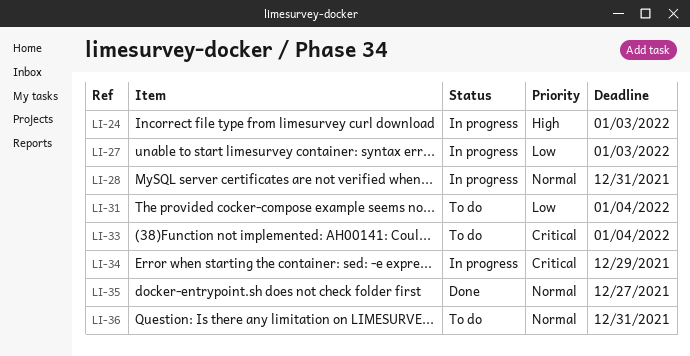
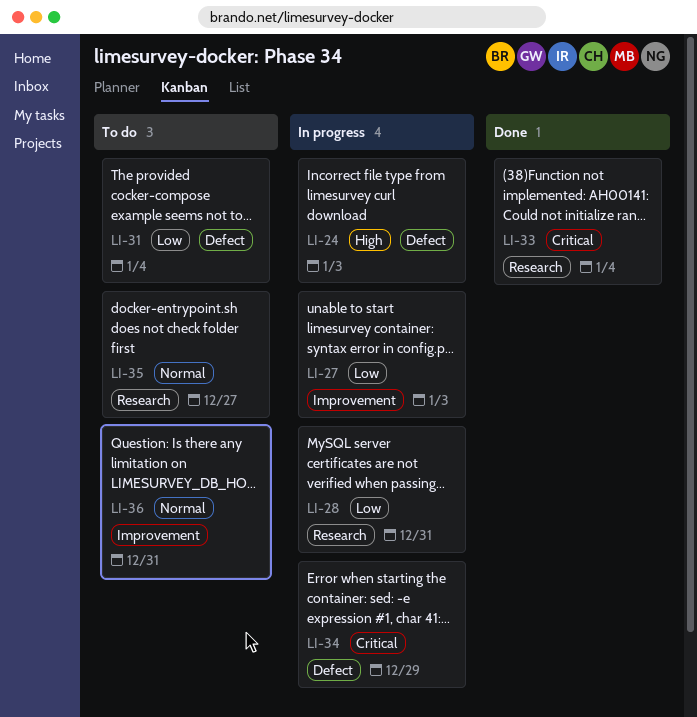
LI-28, priority: Normal -> Low
LI-33, status: To do -> Done
LI-35, status: Done -> To do

